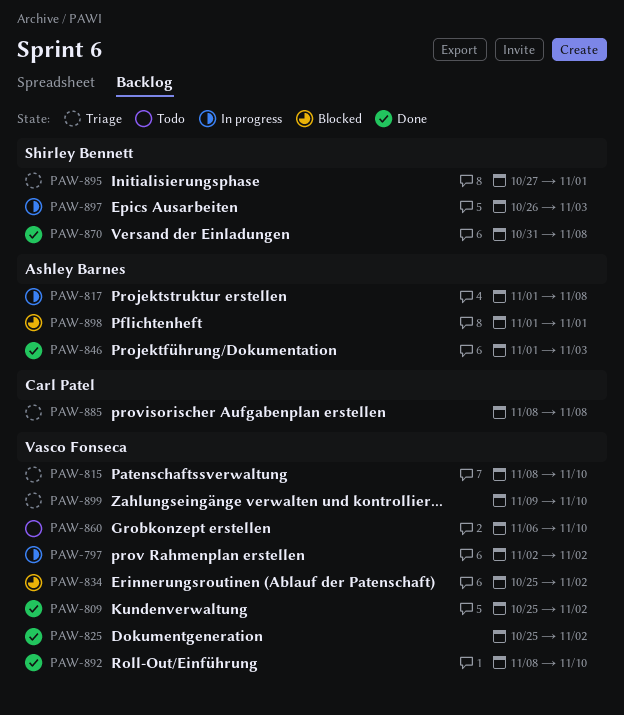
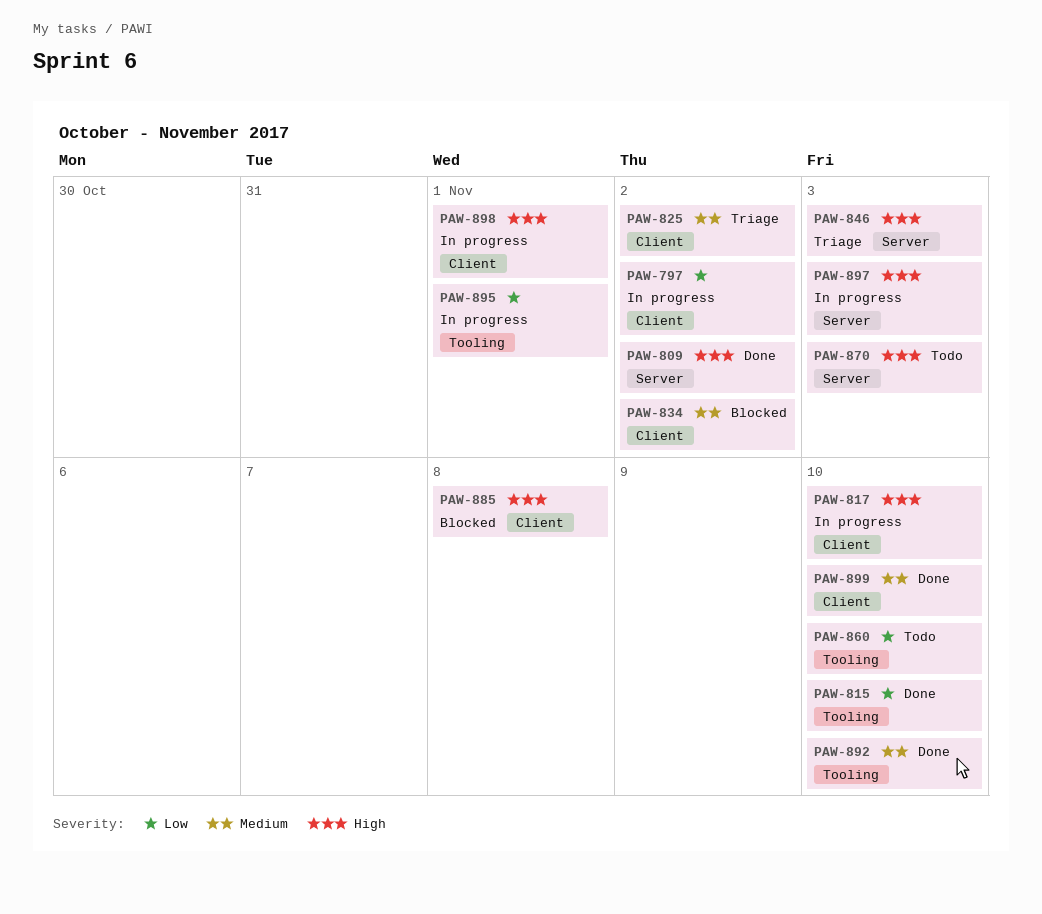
PAW-815, status: Triage -> Done
PAW-817, due: Nov 8 -> Nov 10
PAW-825, status: Done -> Triage
PAW-846, status: Done -> Triage
PAW-870, status: Done -> Todo
PAW-870, due: Nov 8 -> Nov 3
PAW-885, status: Triage -> Blocked
PAW-895, status: Triage -> In progress
PAW-898, status: Blocked -> In progress
PAW-899, status: Triage -> Done

